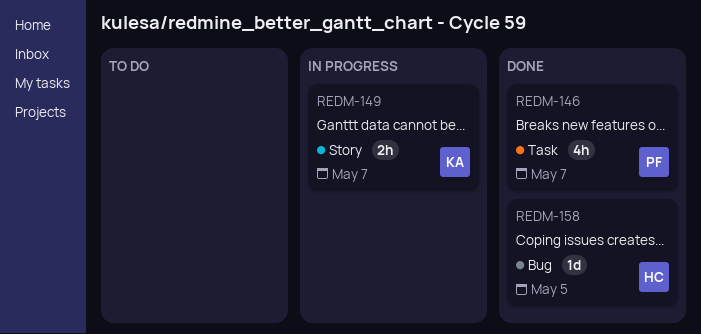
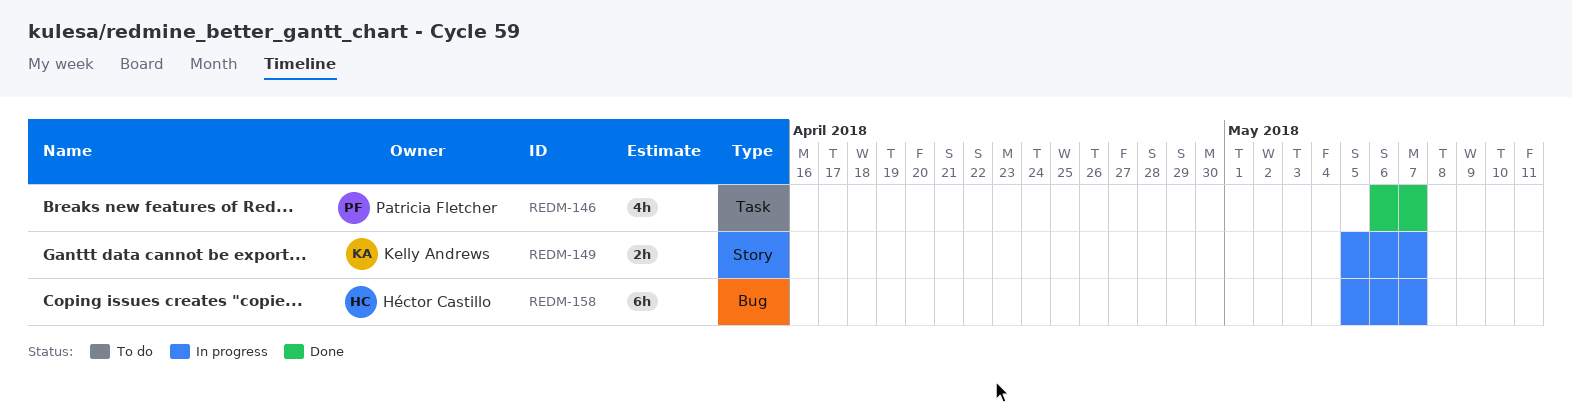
REDM-158, status: Done -> In progress
REDM-158, estimate: 1d -> 6h
REDM-158, due: May 5 -> May 7

